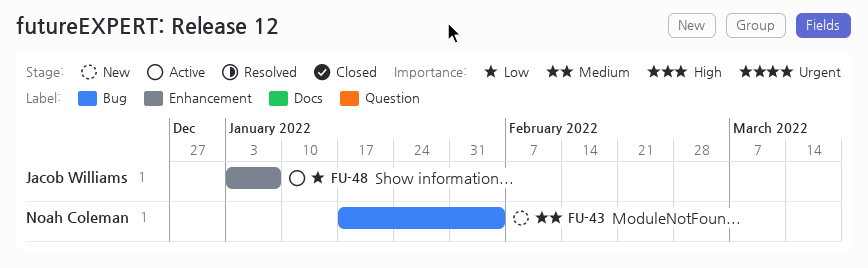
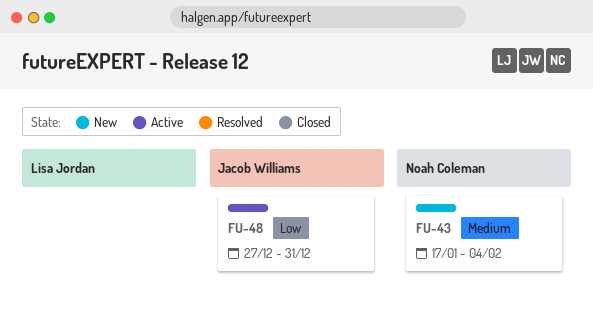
FU-48, start: Jan 3 -> Dec 27
FU-48, due: Jan 7 -> Dec 31

